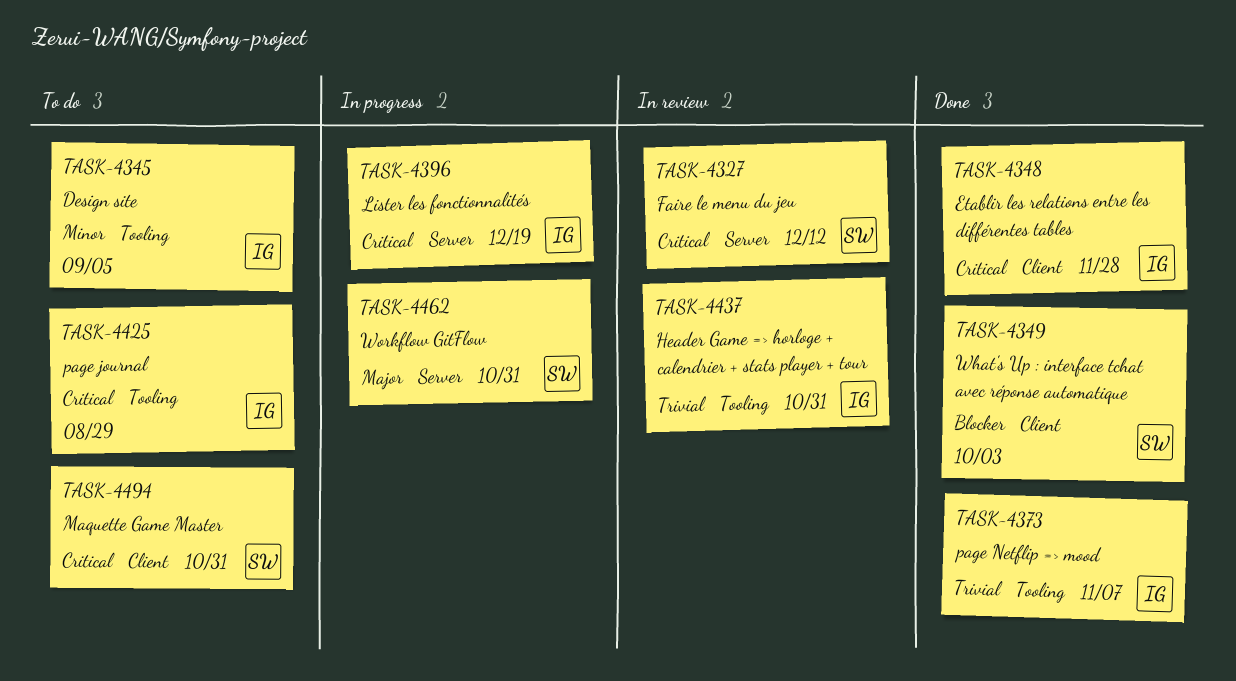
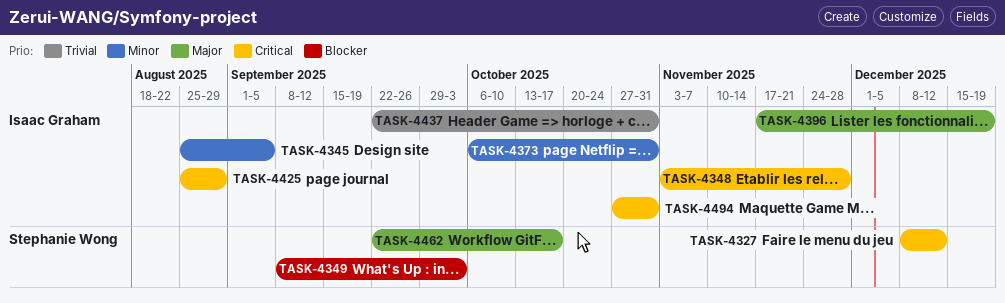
TASK-4373, priority: Trivial -> Minor
TASK-4373, due: Nov 7 -> Oct 31
TASK-4396, priority: Critical -> Major
TASK-4462, due: Oct 31 -> Oct 17
TASK-4494, owner: Stephanie Wong -> Isaac Graham

